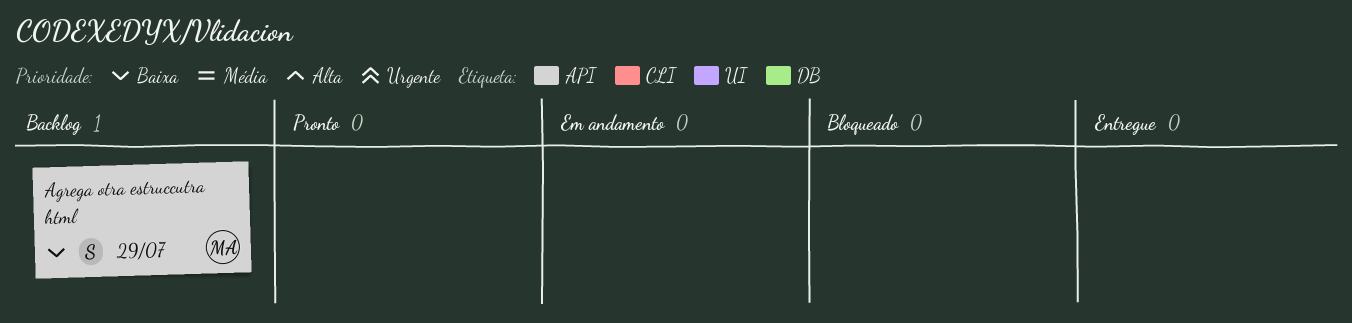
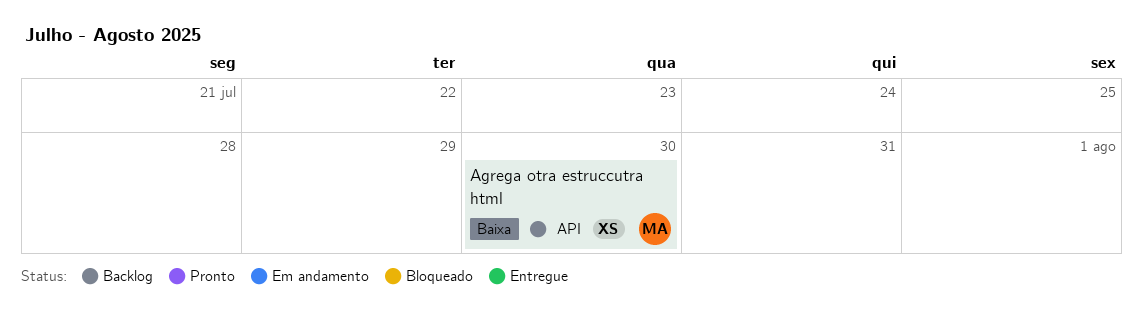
Agrega otra estruccutra html, estimate: S -> XS
Agrega otra estruccutra html, due: Jul 29 -> Jul 30

